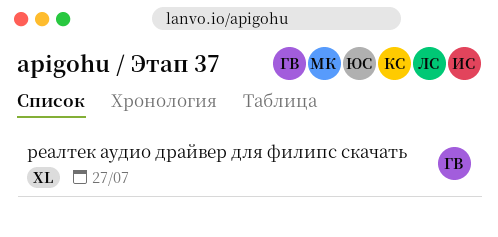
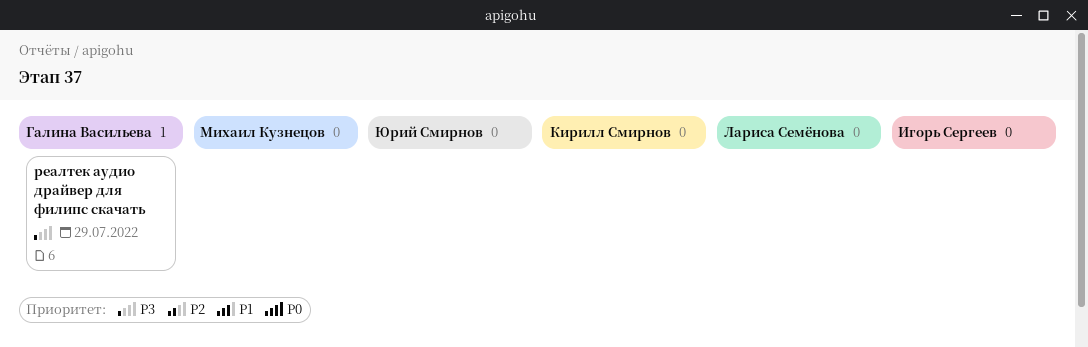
реалтек аудио драйвер для филипс скачать, due: Jul 27 -> Jul 29

